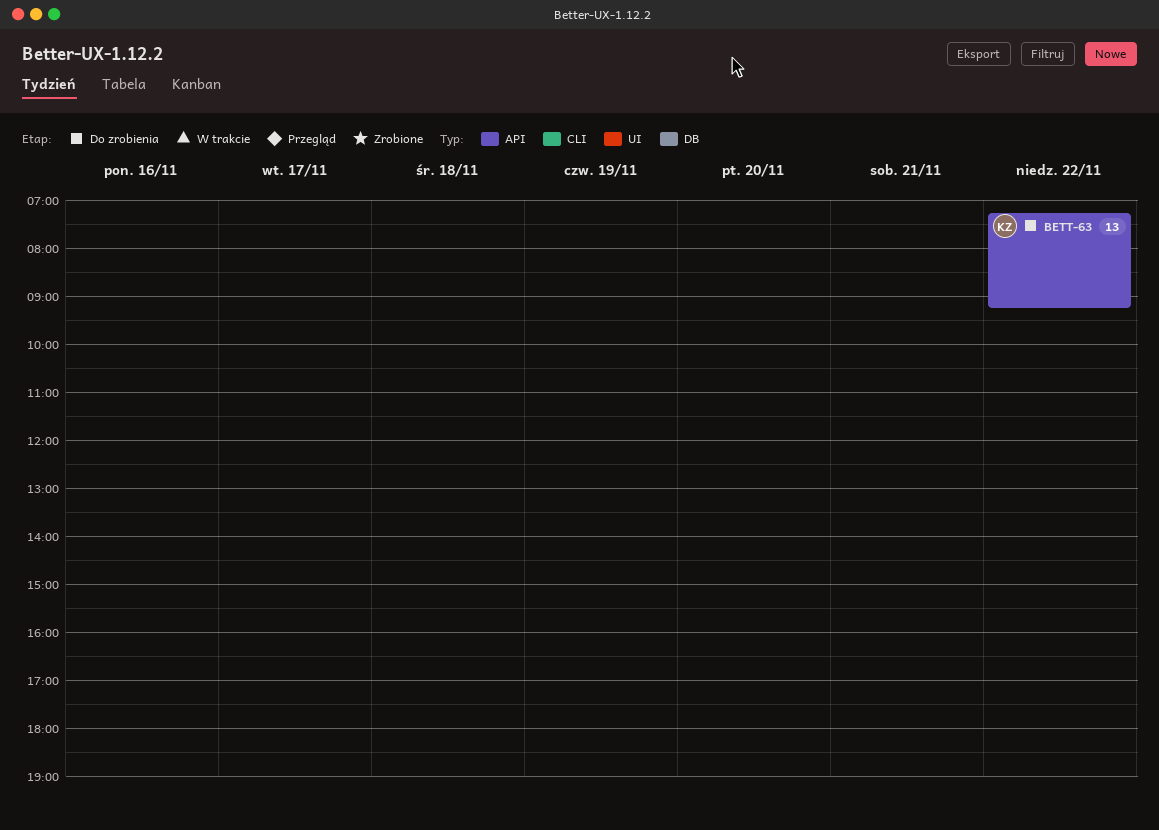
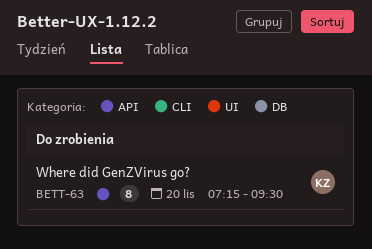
BETT-63, estimate: 13 -> 8
BETT-63, day: Nov 22 -> Nov 20
BETT-63, ends: 09:15 -> 09:30

